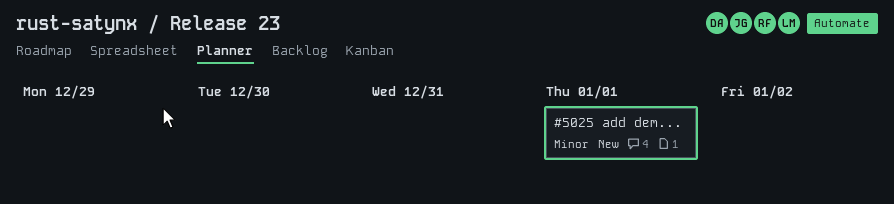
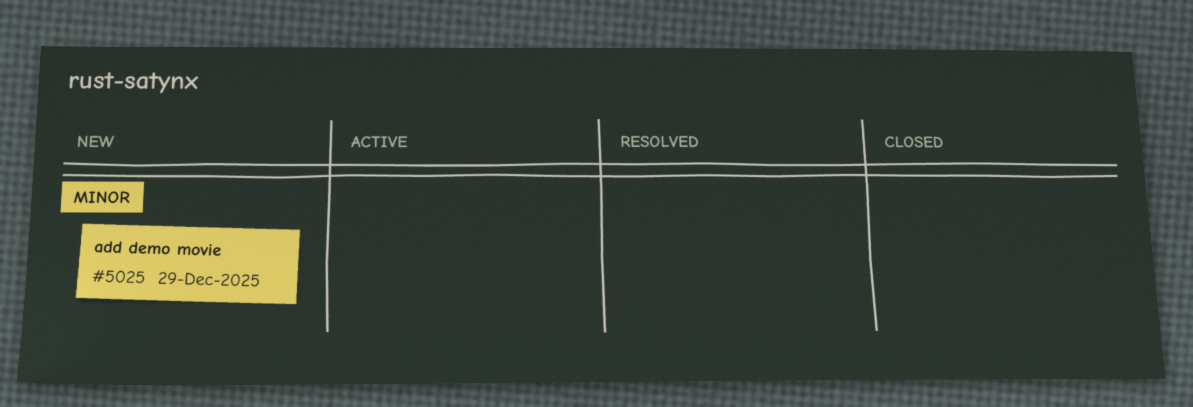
#5025, due: Jan 1 -> Dec 29

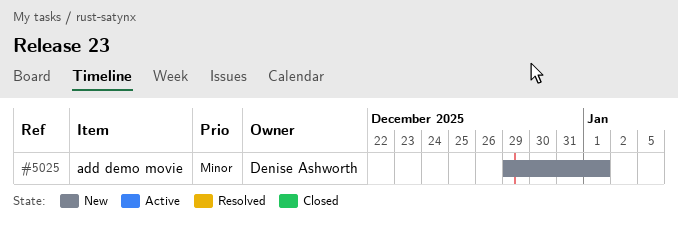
#5025, due: Dec 29 -> Jan 1

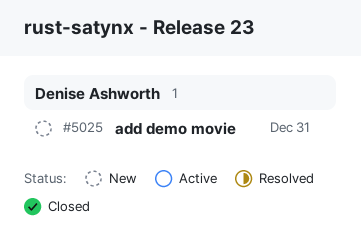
#5025, due: Jan 1 -> Dec 31

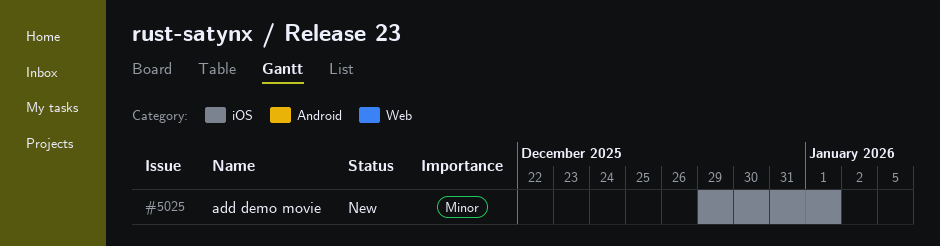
#5025, due: Dec 31 -> Jan 1

